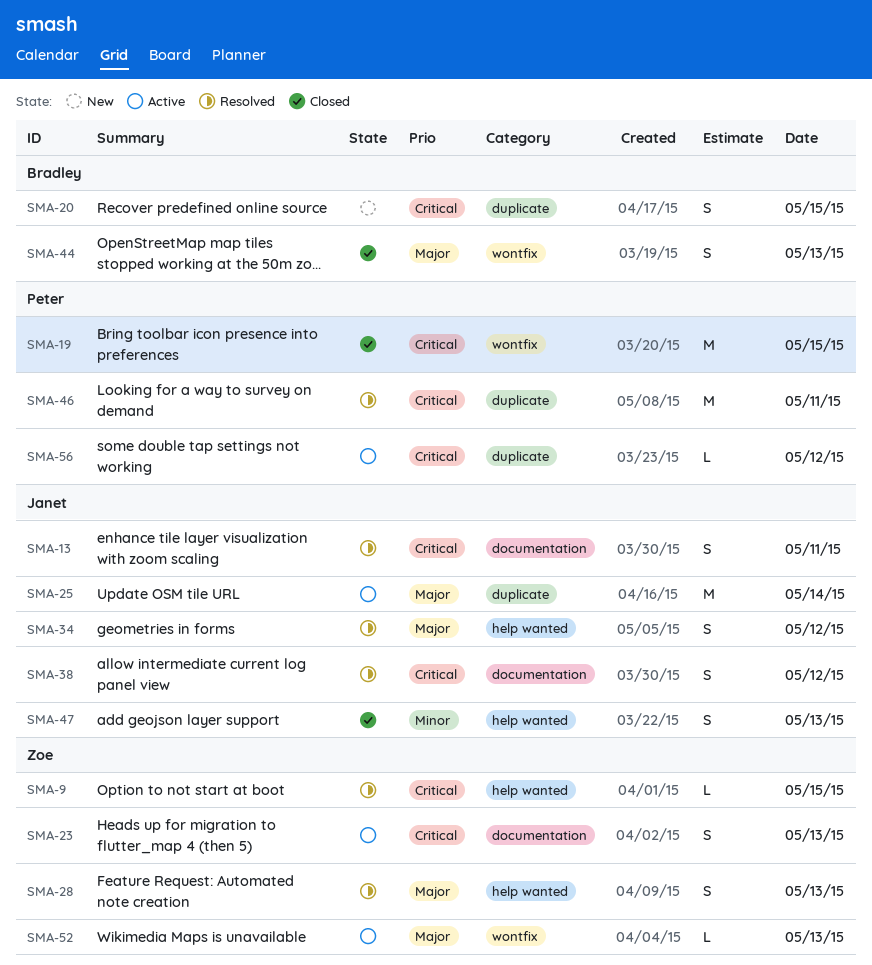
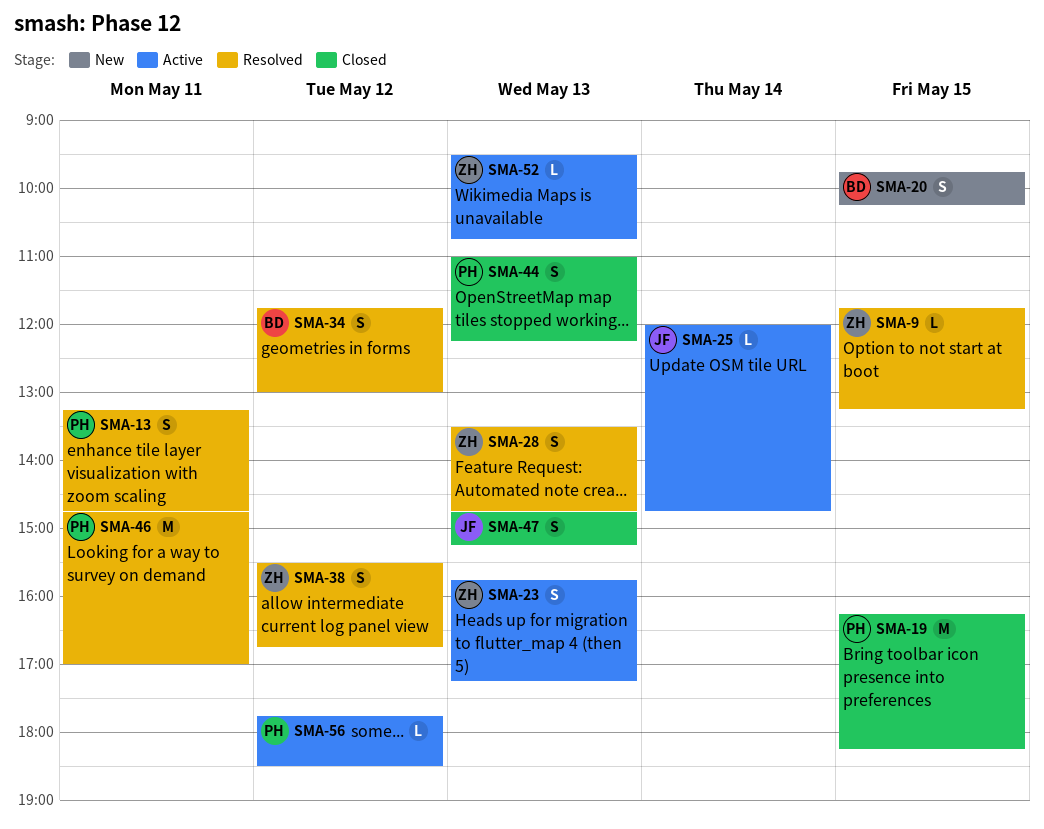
SMA-13, owner: Janet -> Peter
SMA-25, estimate: M -> L
SMA-34, owner: Janet -> Bradley
SMA-38, owner: Janet -> Zoe
SMA-44, owner: Bradley -> Peter

